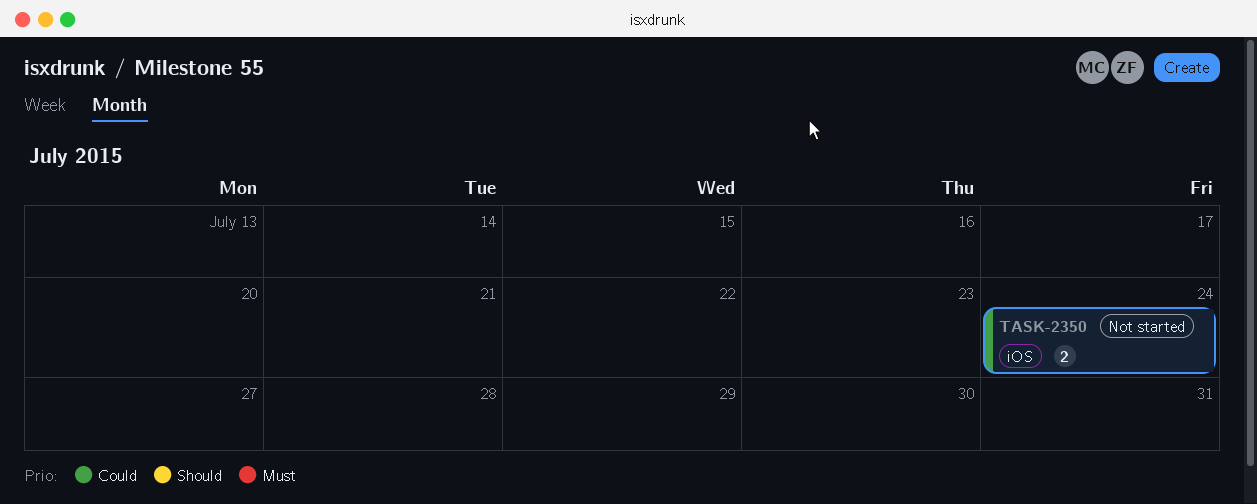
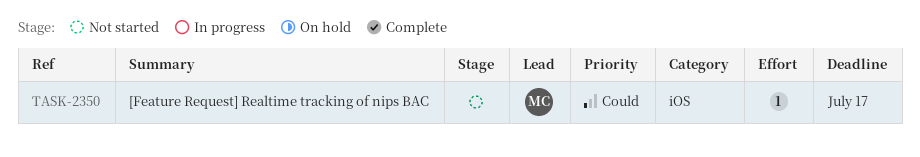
TASK-2350, estimate: 2 -> 1
TASK-2350, due: Jul 24 -> Jul 17

